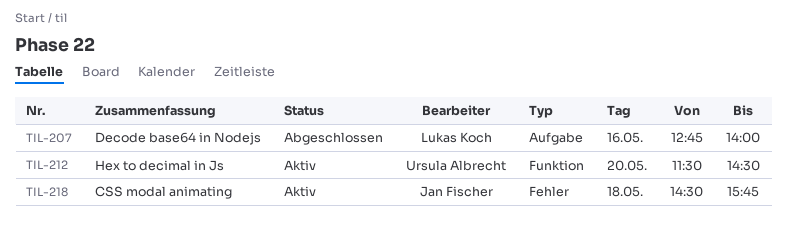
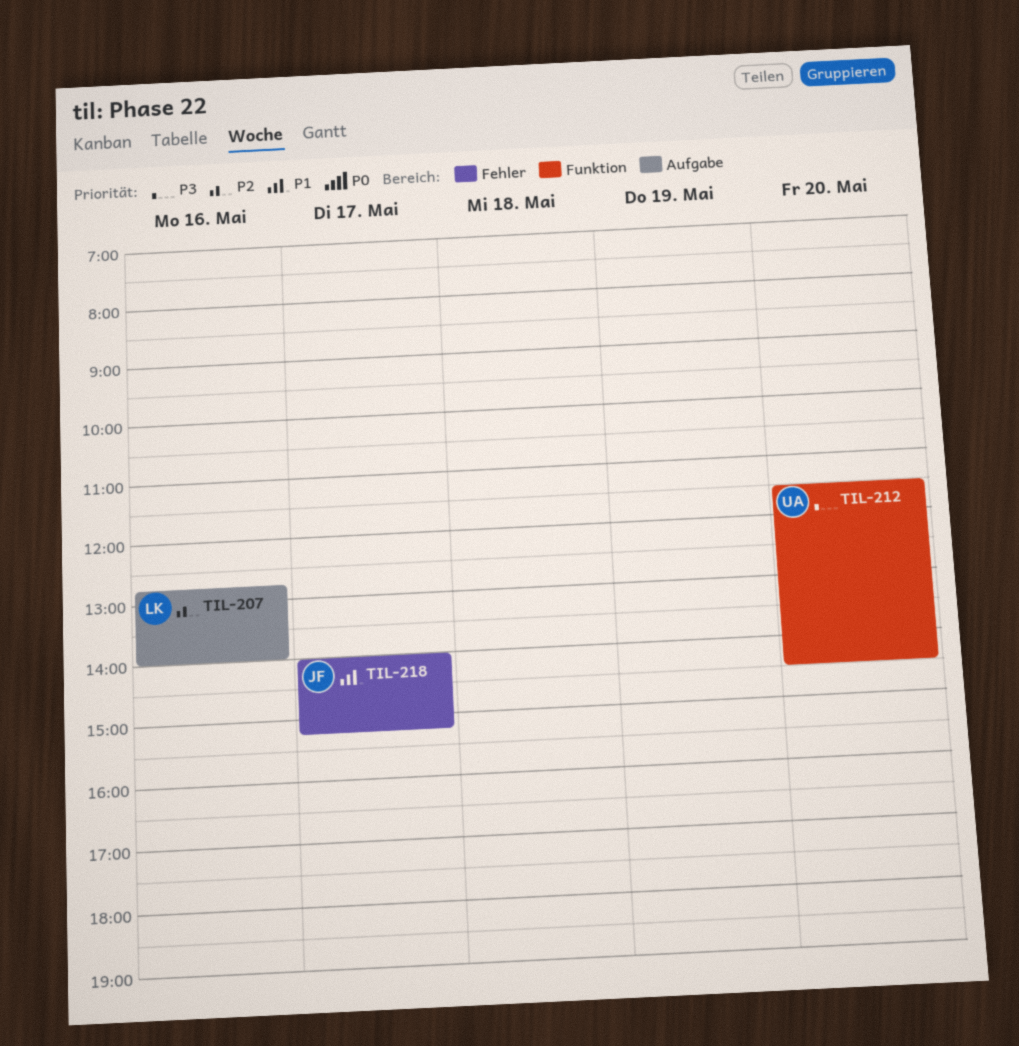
TIL-218, day: May 18 -> May 17
TIL-218, begins: 14:30 -> 14:00
TIL-218, ends: 15:45 -> 15:15

